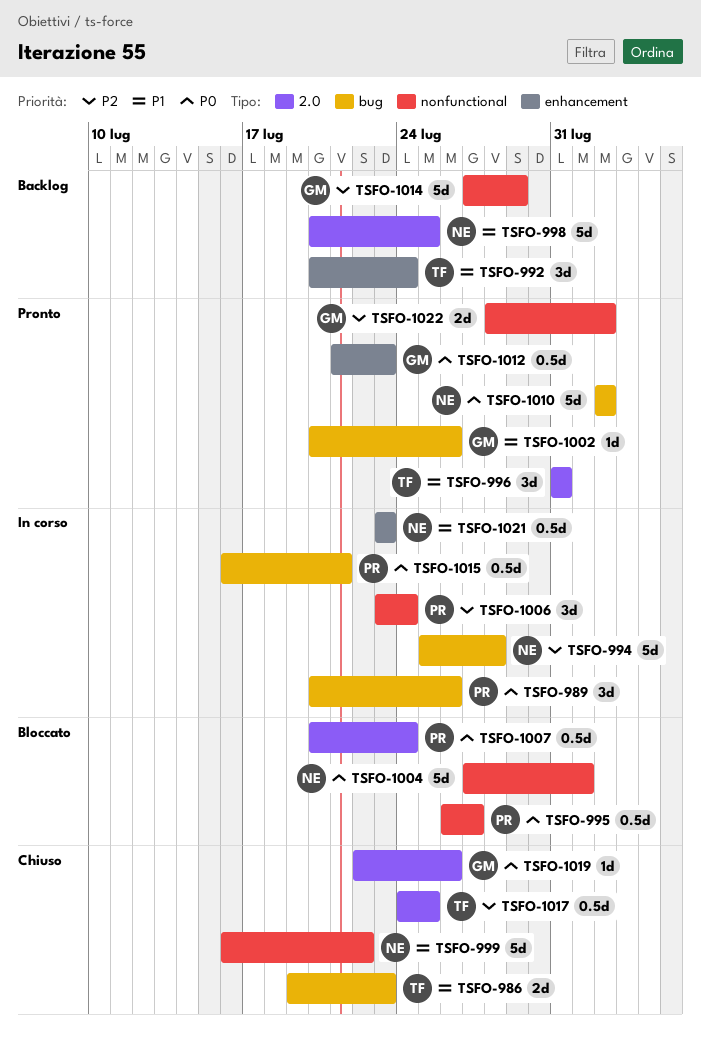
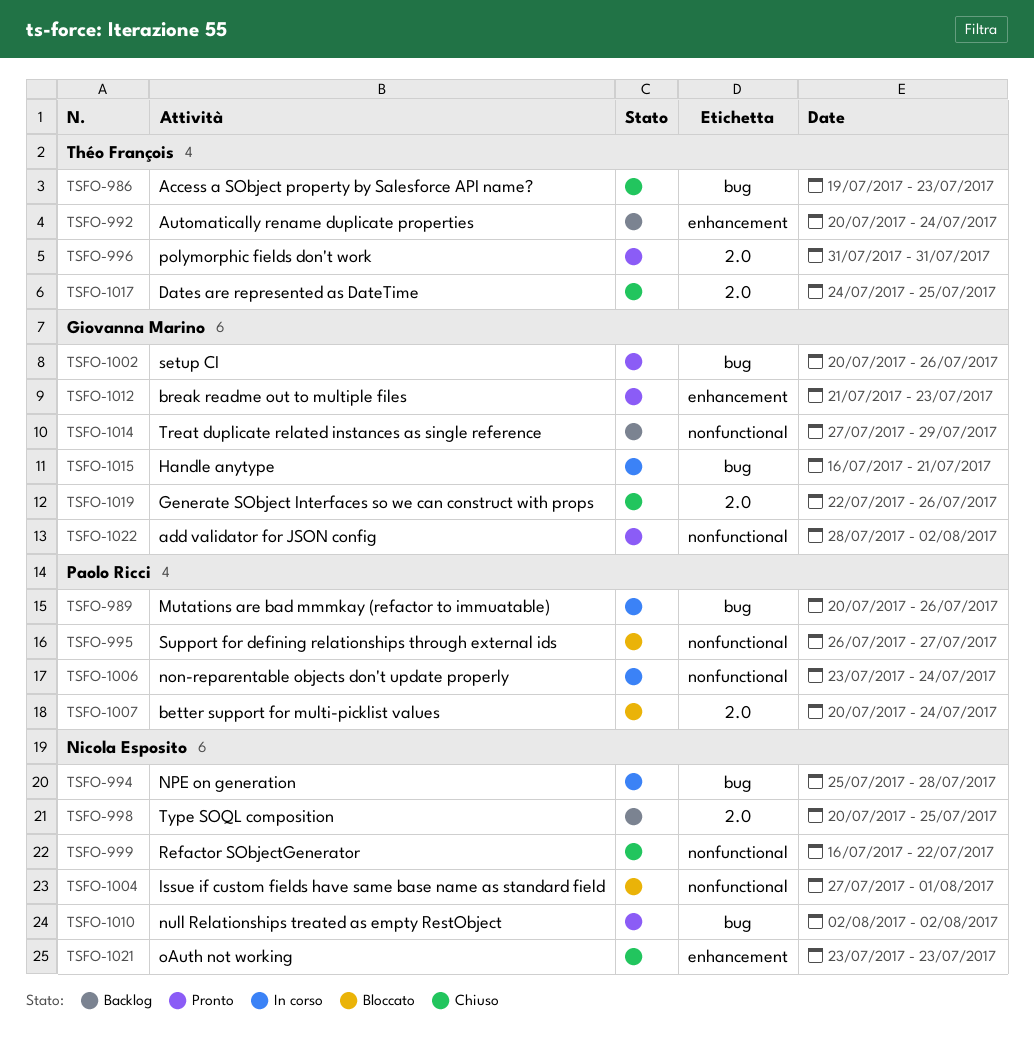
TSFO-1015, owner: Paolo Ricci -> Giovanna Marino
TSFO-1021, status: In corso -> Chiuso

